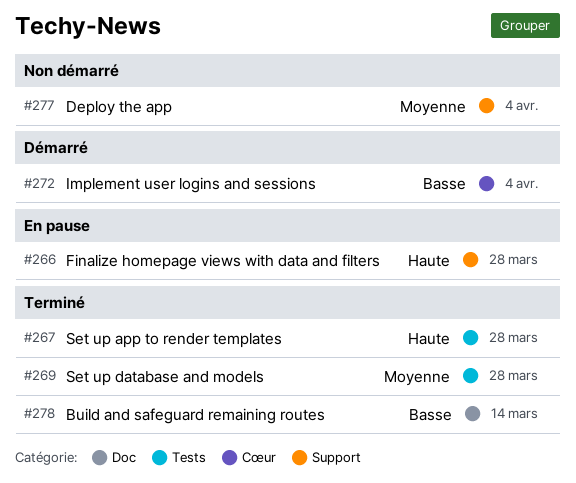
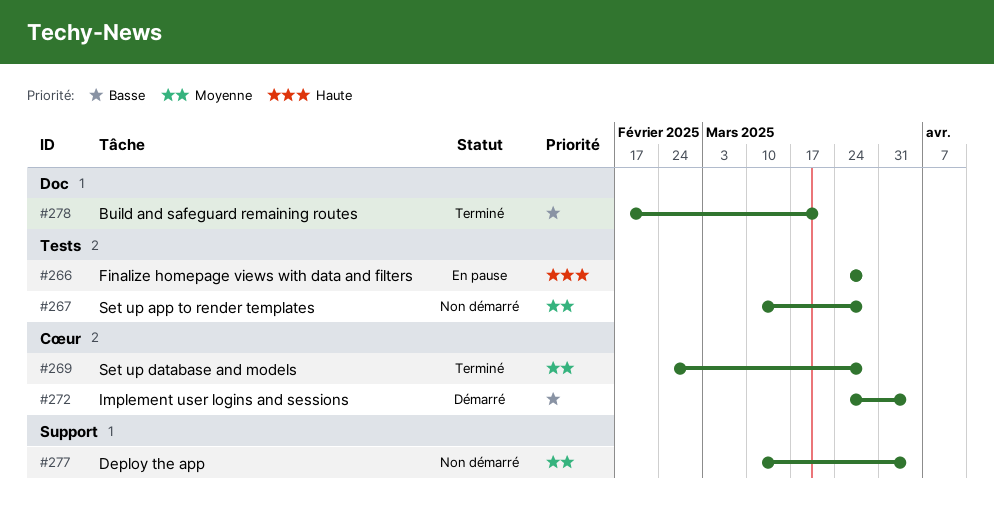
#266, label: Support -> Tests
#267, status: Terminé -> Non démarré
#267, priority: Haute -> Moyenne
#269, label: Tests -> Cœur
#278, due: Mar 14 -> Mar 21

